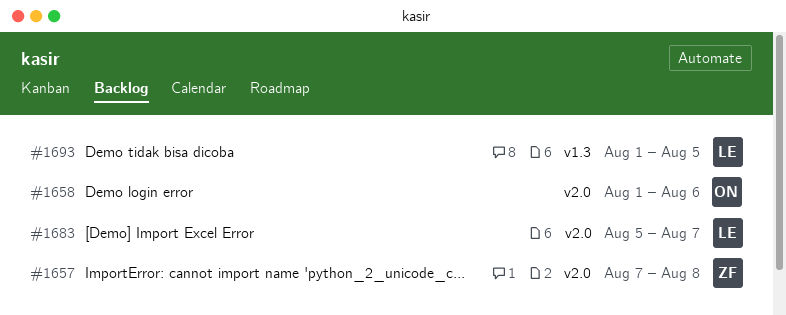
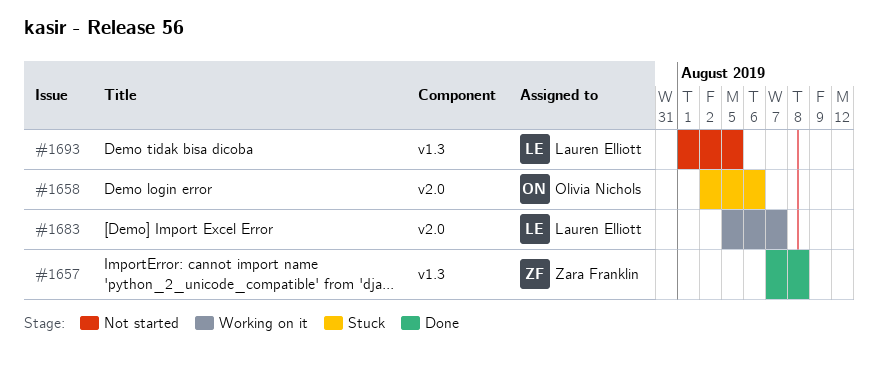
#1657, label: v2.0 -> v1.3
#1658, start: Aug 1 -> Aug 2

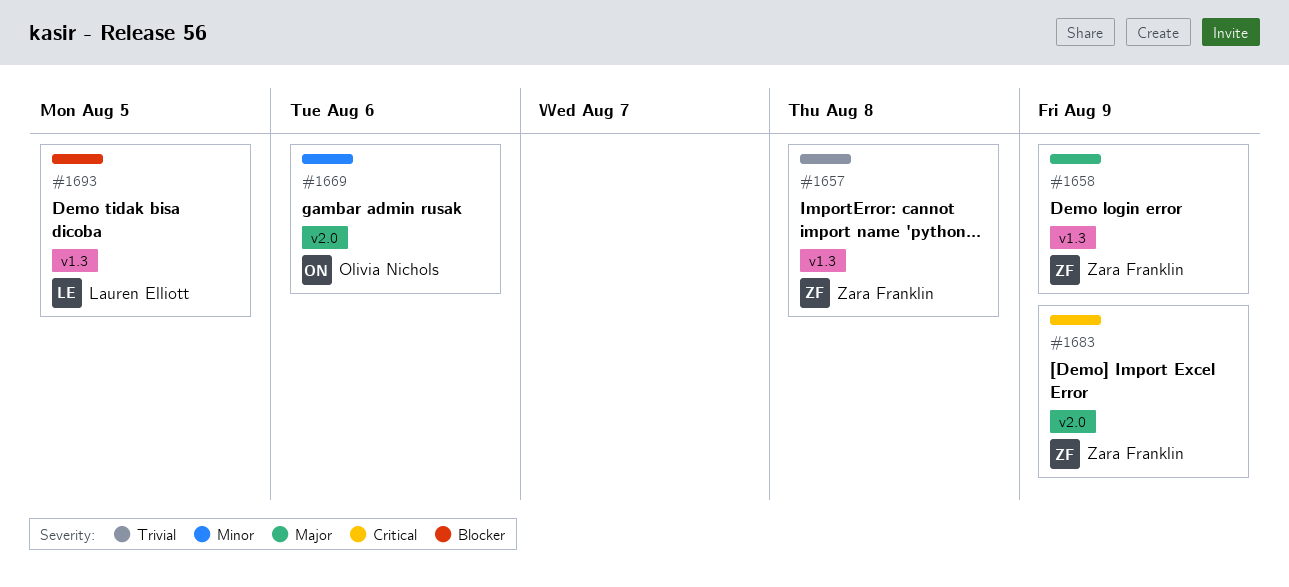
#1658, owner: Olivia Nichols -> Zara Franklin
#1658, label: v2.0 -> v1.3
#1658, due: Aug 6 -> Aug 9
#1669: none -> present
#1683, owner: Lauren Elliott -> Zara Franklin
#1683, due: Aug 7 -> Aug 9

